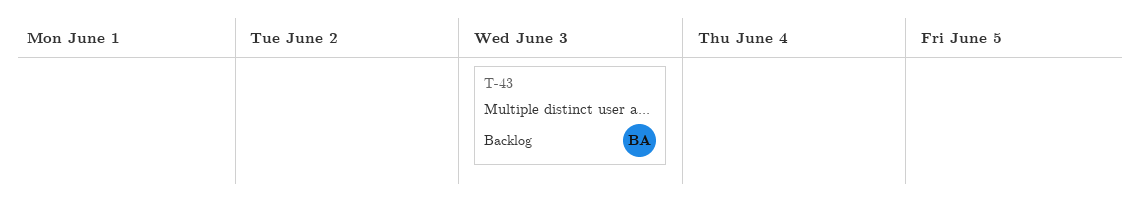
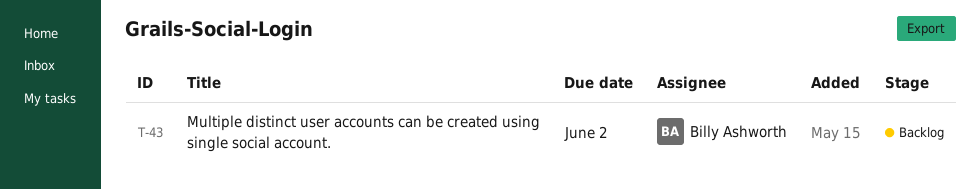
T-43, due: Jun 3 -> Jun 2

